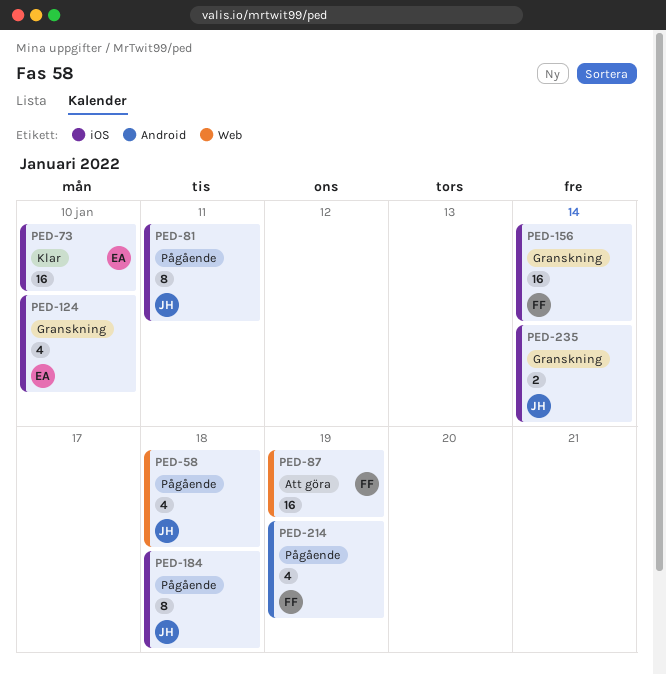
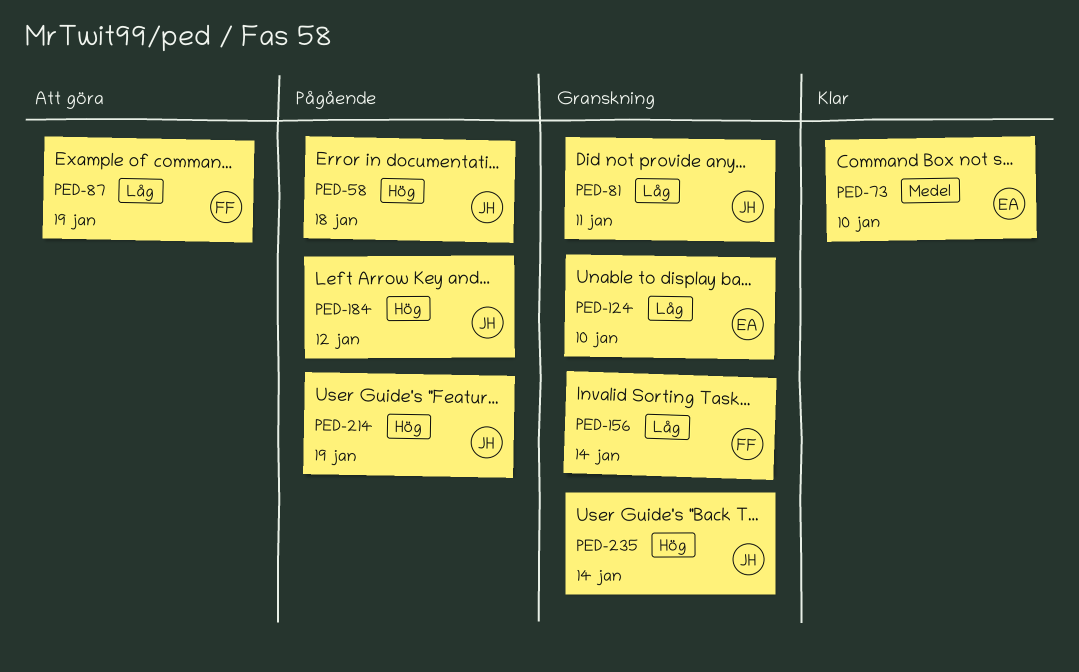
PED-81, status: Pågående -> Granskning
PED-184, due: Jan 18 -> Jan 12
PED-214, owner: FF -> JH

